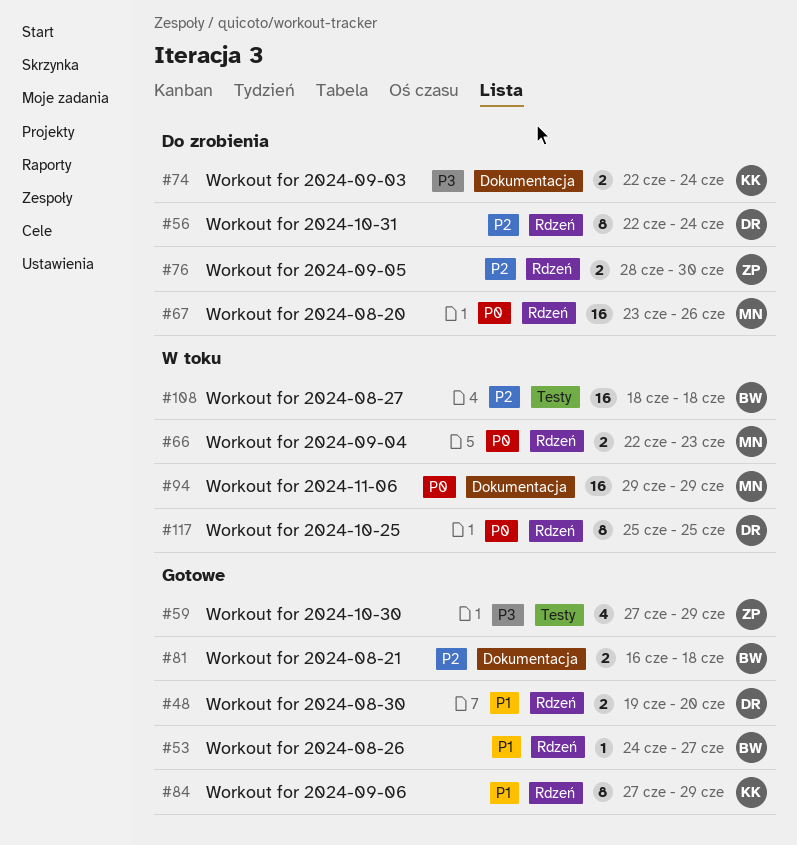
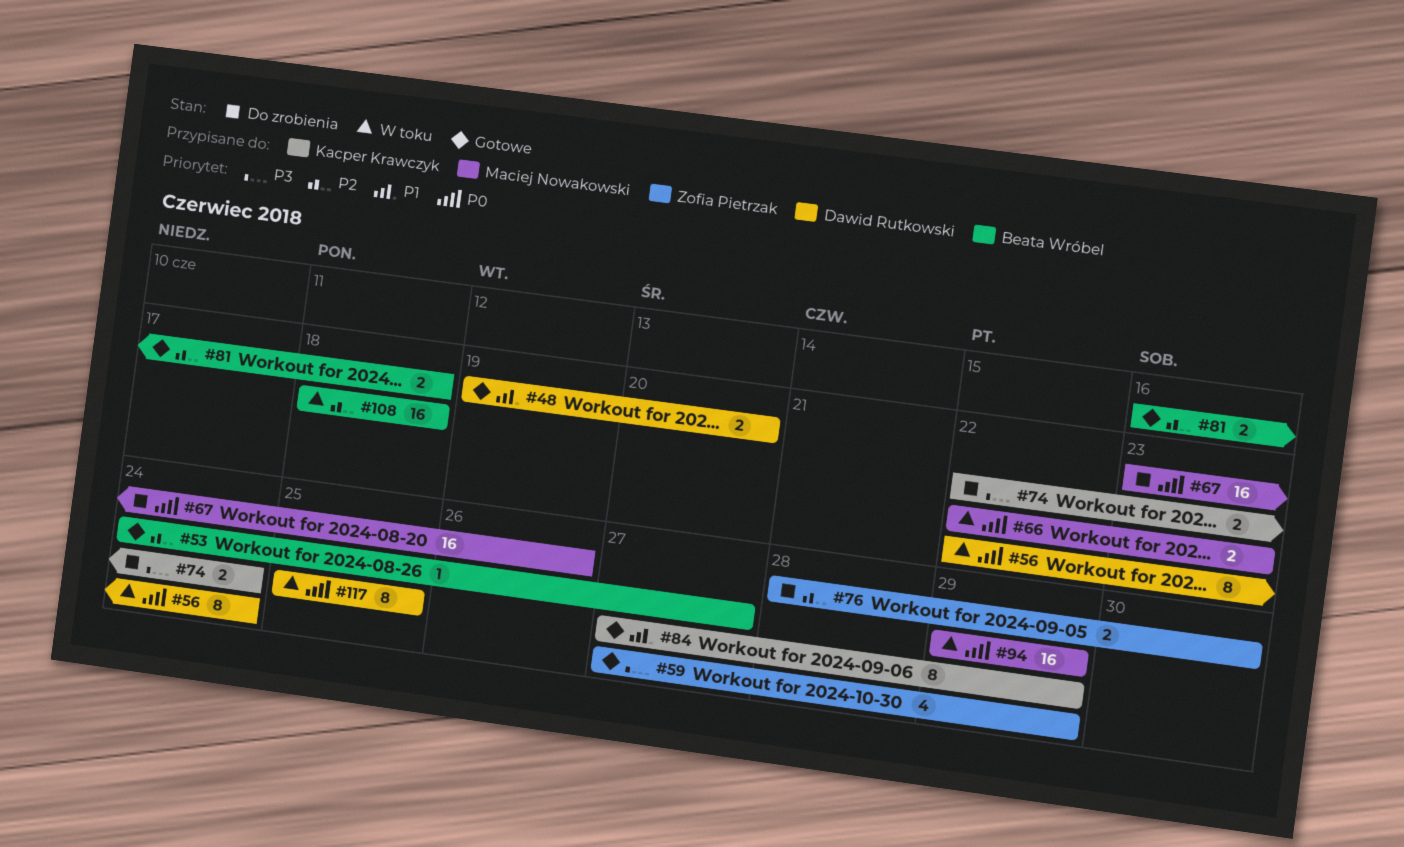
#53, priority: P1 -> P2
#56, status: Do zrobienia -> W toku
#56, priority: P2 -> P0

